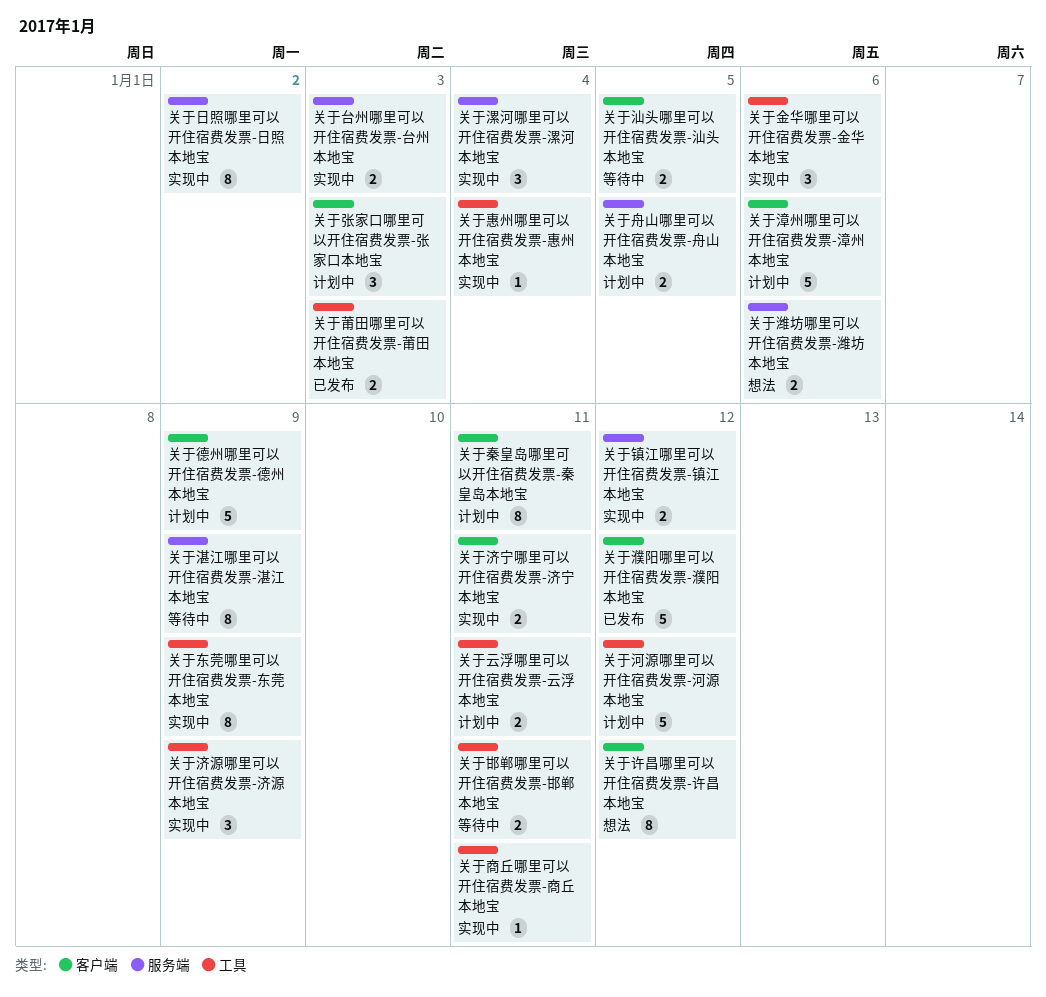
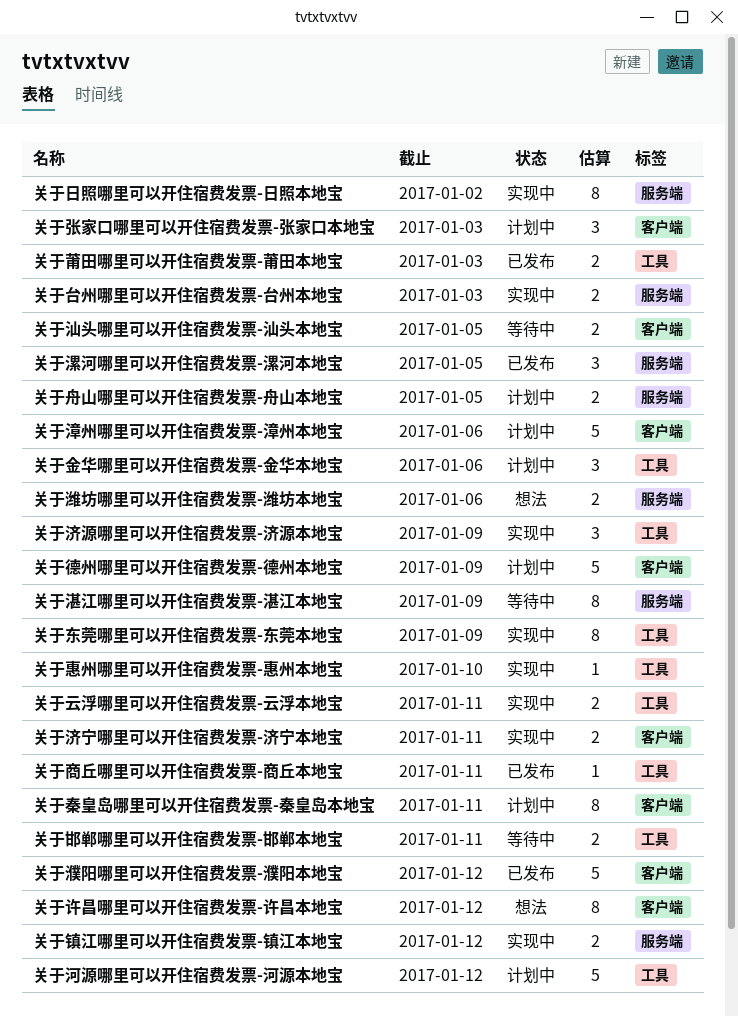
关于云浮哪里可以开住宿费发票-云浮本地宝, status: 计划中 -> 实现中
关于商丘哪里可以开住宿费发票-商丘本地宝, status: 实现中 -> 已发布
关于惠州哪里可以开住宿费发票-惠州本地宝, due: Jan 4 -> Jan 10
关于漯河哪里可以开住宿费发票-漯河本地宝, status: 实现中 -> 已发布
关于漯河哪里可以开住宿费发票-漯河本地宝, due: Jan 4 -> Jan 5
关于金华哪里可以开住宿费发票-金华本地宝, status: 实现中 -> 计划中

